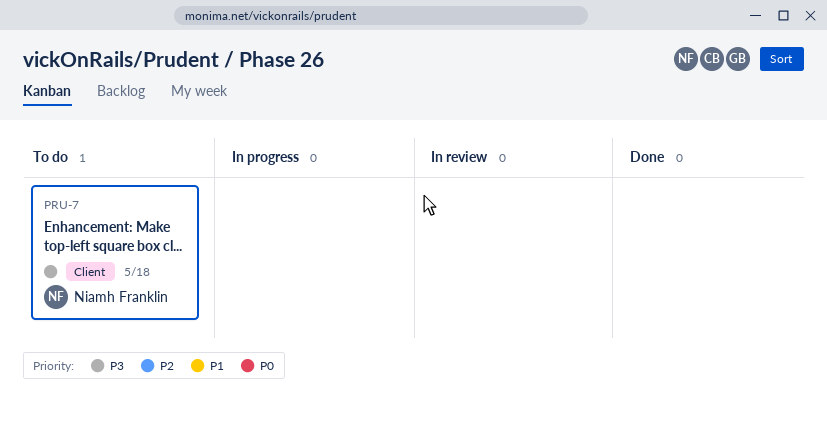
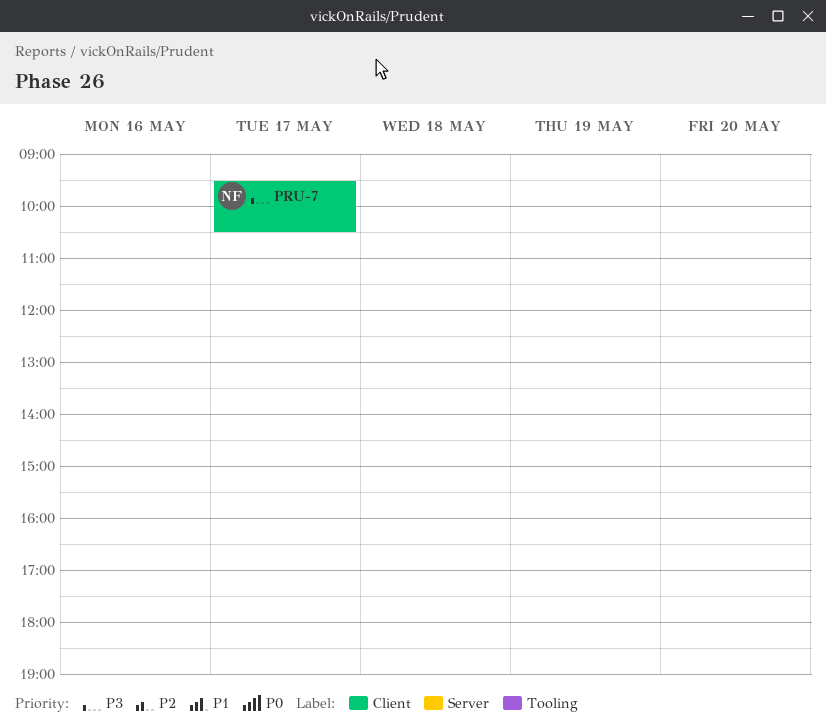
PRU-7, day: May 18 -> May 17

